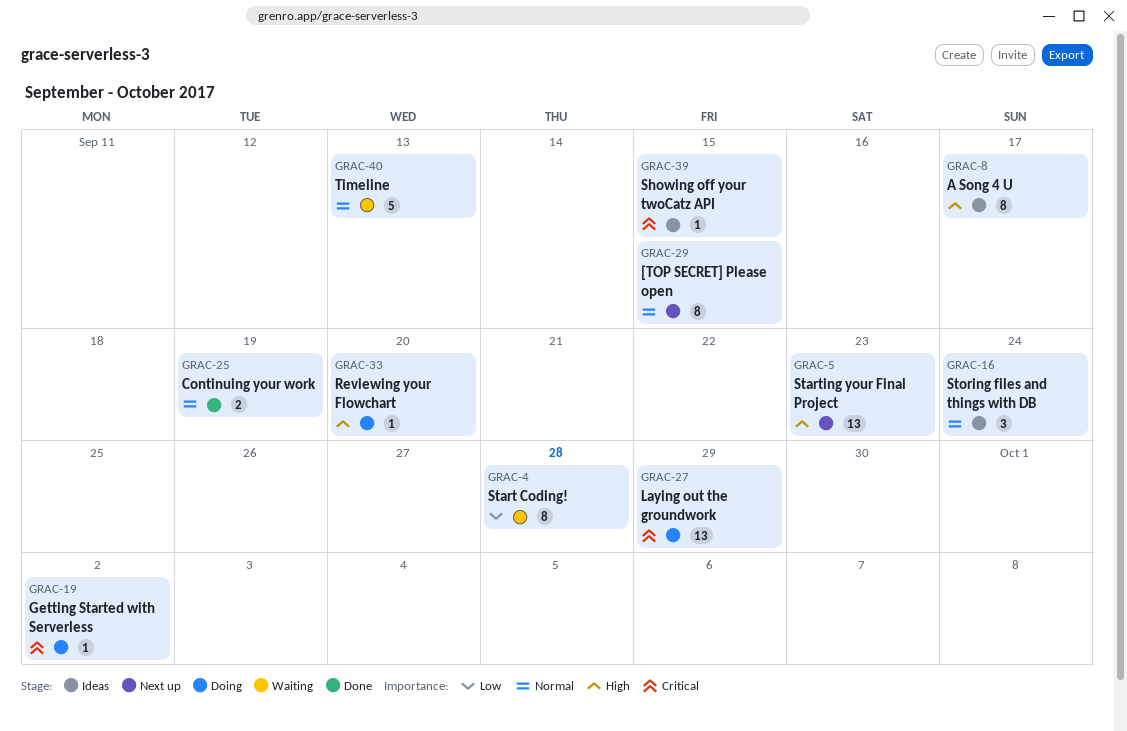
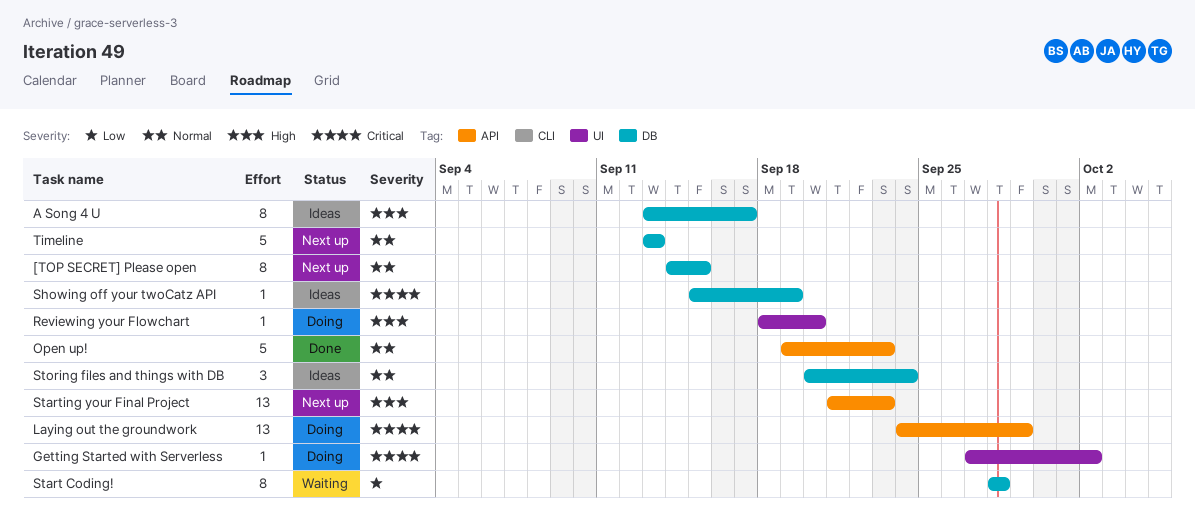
Continuing your work: present -> none
Open up!: none -> present
Showing off your twoCatz API, due: Sep 15 -> Sep 19
Timeline, status: Waiting -> Next up

